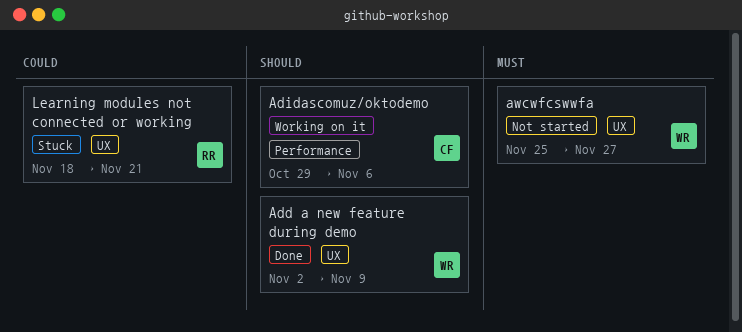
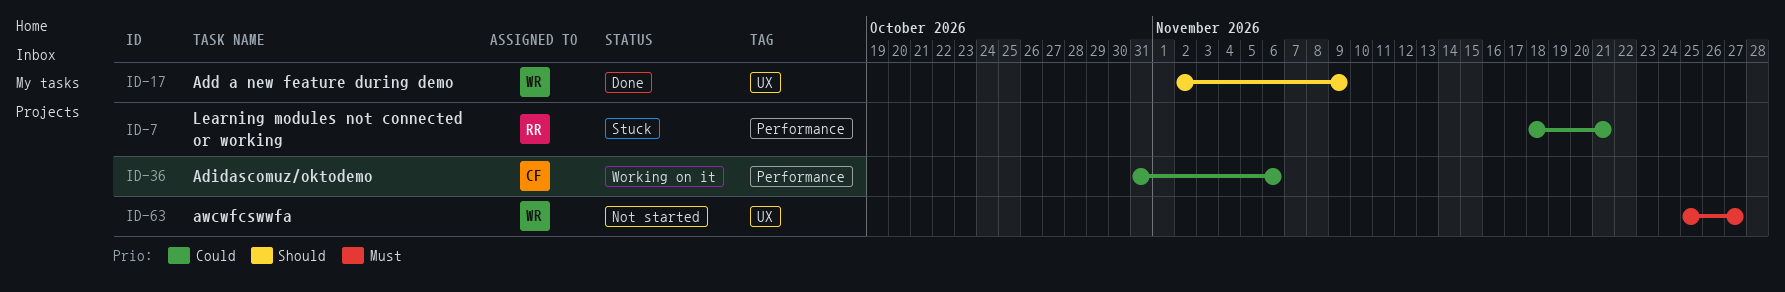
Adidascomuz/oktodemo, priority: Should -> Could
Adidascomuz/oktodemo, start: Oct 29 -> Oct 31
Learning modules not connected or working, label: UX -> Performance

